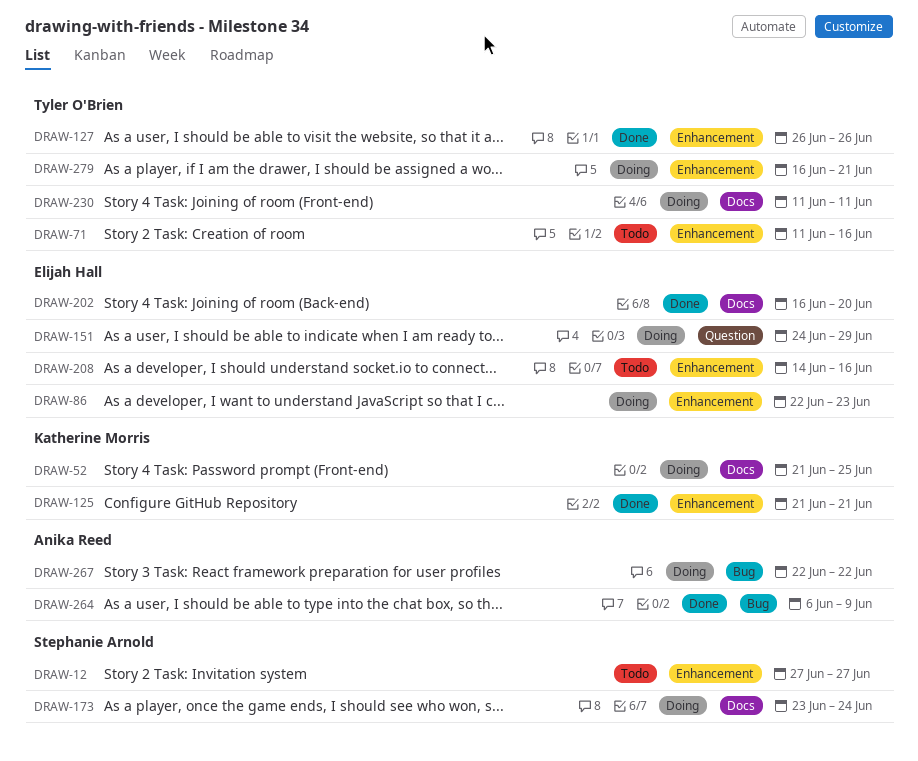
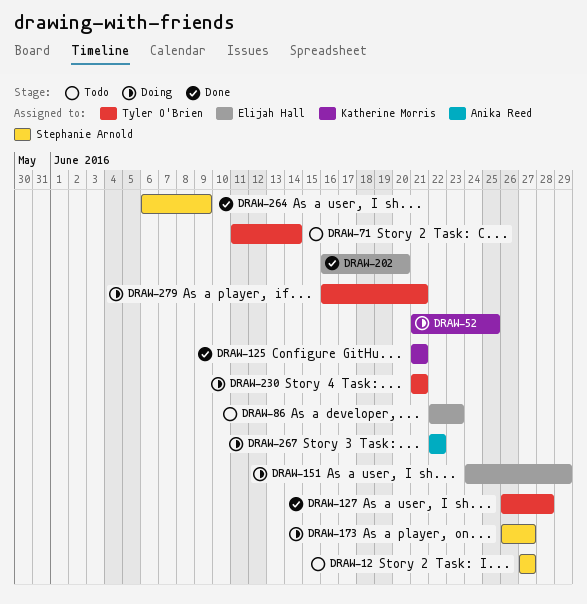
DRAW-71, due: Jun 16 -> Jun 14
DRAW-86, status: Doing -> Todo
DRAW-127, due: Jun 26 -> Jun 28
DRAW-173, start: Jun 23 -> Jun 26
DRAW-173, due: Jun 24 -> Jun 27
DRAW-208: present -> none
DRAW-230, start: Jun 11 -> Jun 21
DRAW-230, due: Jun 11 -> Jun 21
DRAW-264, owner: Anika Reed -> Stephanie Arnold

